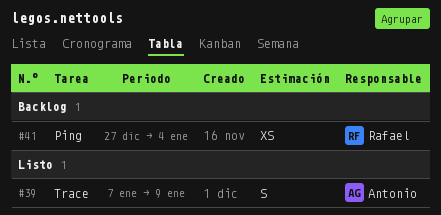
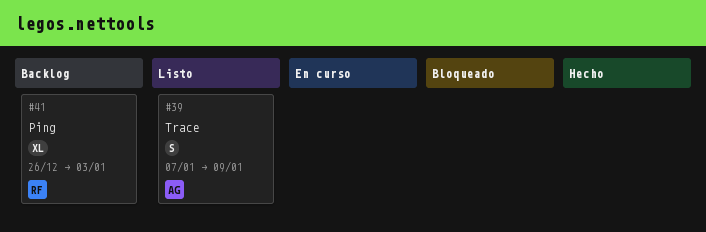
#41, estimate: XS -> XL
#41, start: Dec 27 -> Dec 26
#41, due: Jan 4 -> Jan 3

